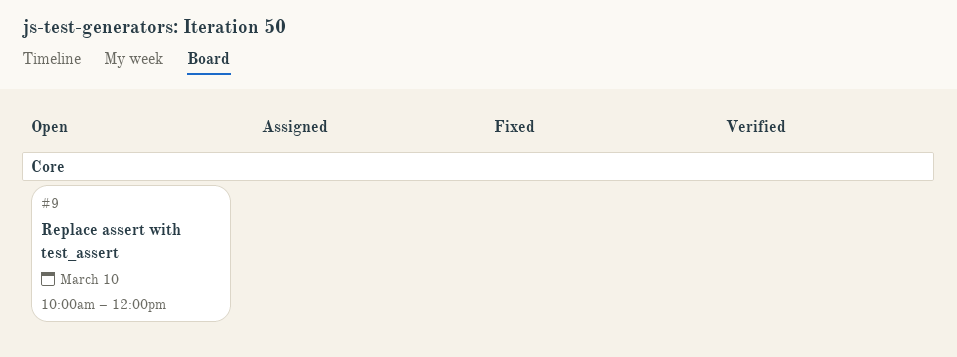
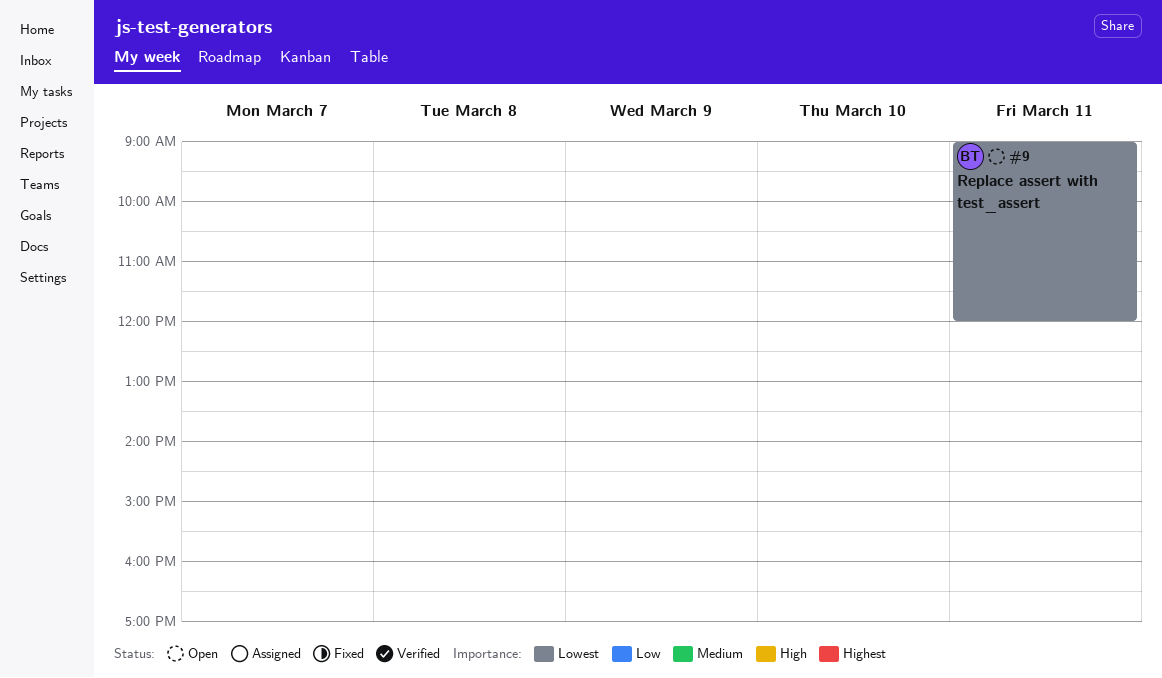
#9, day: Mar 10 -> Mar 11
#9, begins: 10:00 -> 09:00

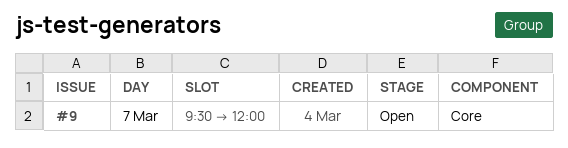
#9, day: Mar 11 -> Mar 7
#9, begins: 09:00 -> 09:30

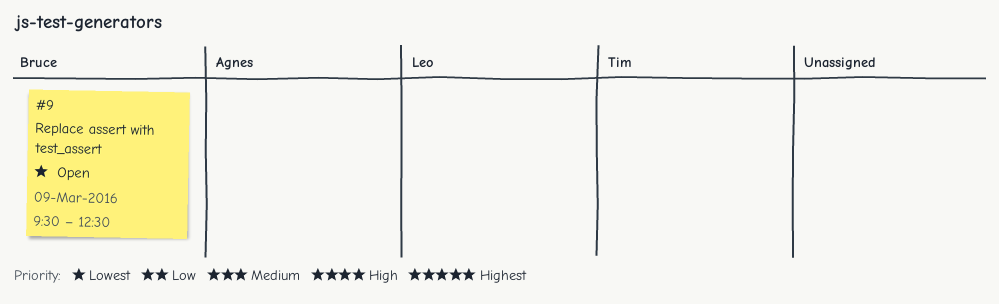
#9, day: Mar 7 -> Mar 9
#9, ends: 12:00 -> 12:30

